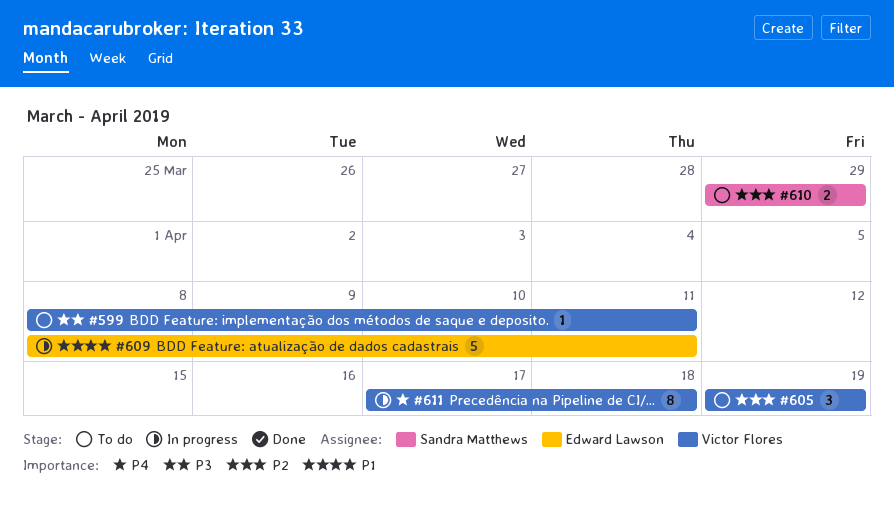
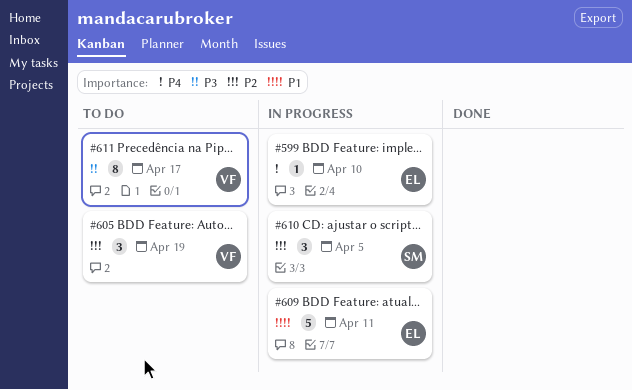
#599, status: To do -> In progress
#599, owner: Victor Flores -> Edward Lawson
#599, priority: P3 -> P4
#599, due: Apr 11 -> Apr 10
#610, status: To do -> In progress
#610, estimate: 2 -> 3
#610, due: Mar 29 -> Apr 5
#611, status: In progress -> To do
#611, priority: P4 -> P3
#611, due: Apr 18 -> Apr 17

